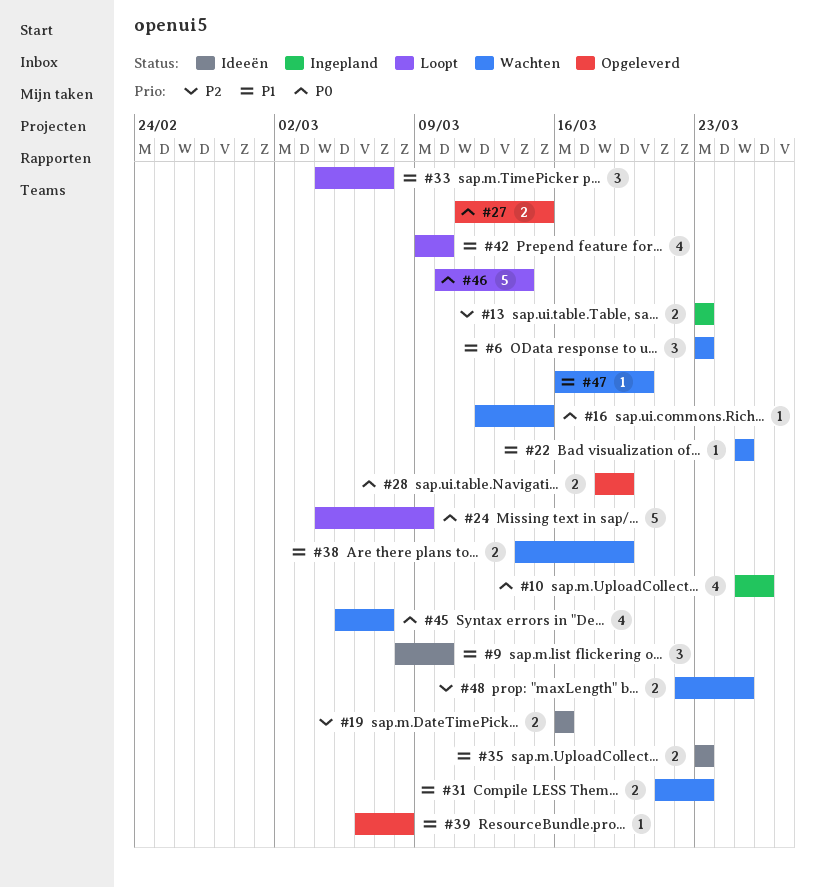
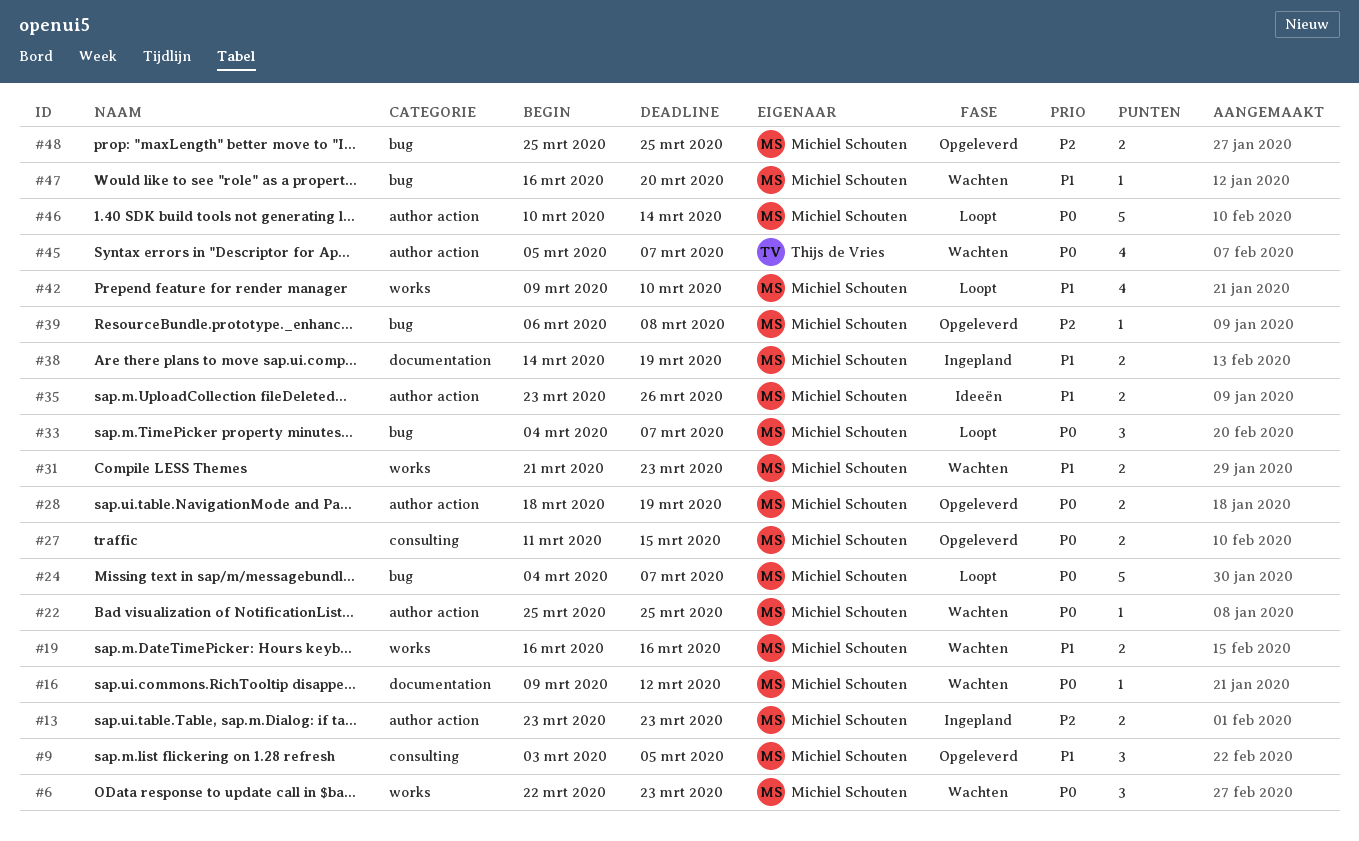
#6, priority: P1 -> P0
#6, start: Mar 23 -> Mar 22
#9, status: Ideeën -> Opgeleverd
#9, start: Mar 8 -> Mar 3
#9, due: Mar 10 -> Mar 5
#10: present -> none
#16, start: Mar 12 -> Mar 9
#16, due: Mar 15 -> Mar 12
#19, status: Ideeën -> Wachten
#19, priority: P2 -> P1
#22, priority: P1 -> P0
#24, due: Mar 9 -> Mar 7
#33, priority: P1 -> P0
#35, due: Mar 23 -> Mar 26
#38, status: Wachten -> Ingepland
#39, priority: P1 -> P2
#48, status: Wachten -> Opgeleverd
#48, start: Mar 22 -> Mar 25

